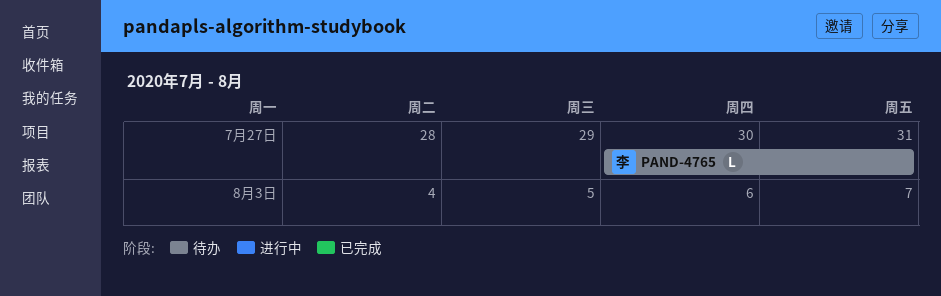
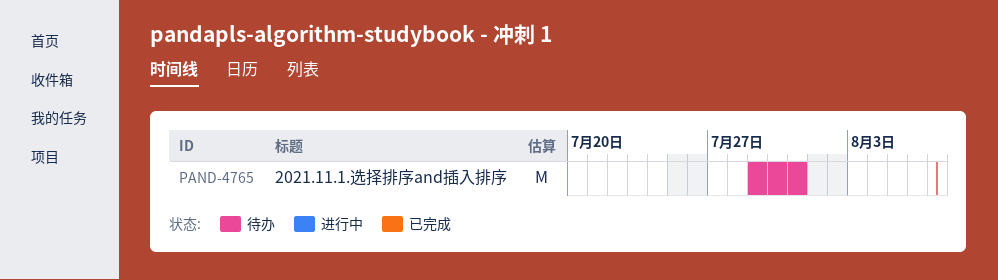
PAND-4765, estimate: L -> M
PAND-4765, start: Jul 30 -> Jul 29

